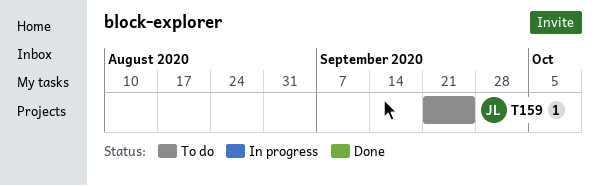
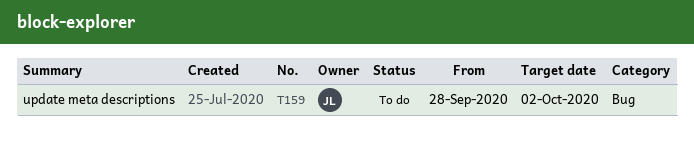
T159, start: Sep 21 -> Sep 28
T159, due: Sep 25 -> Oct 2

